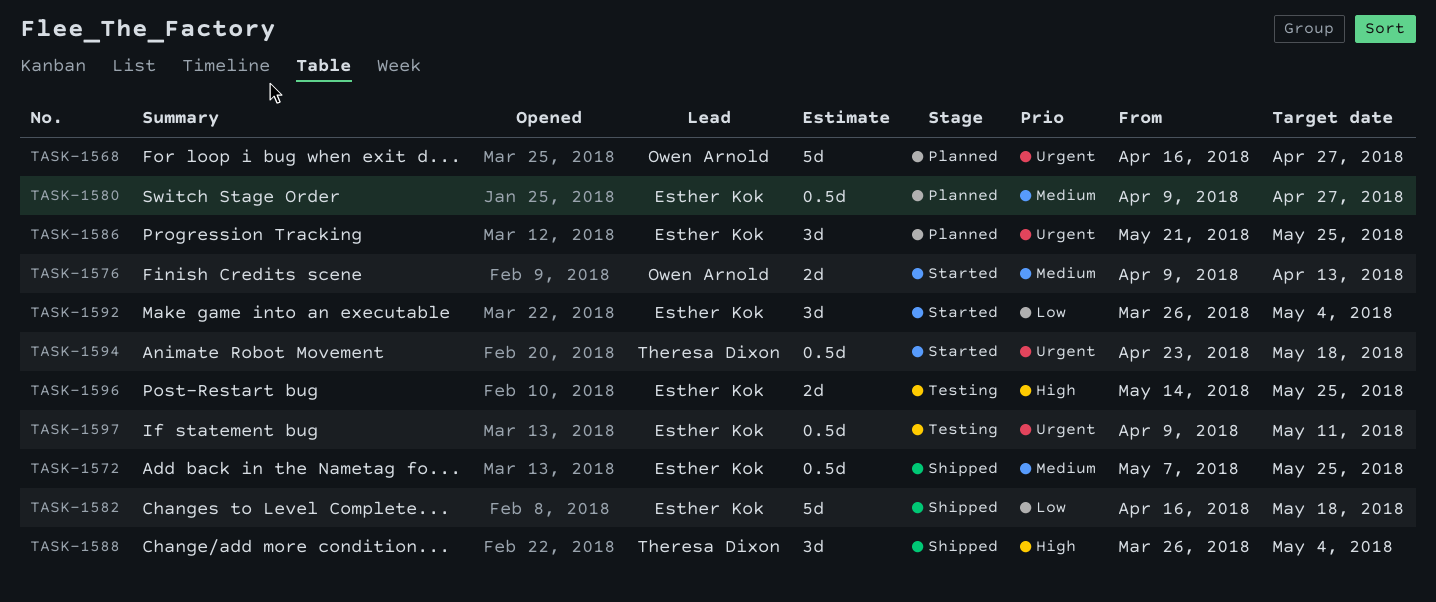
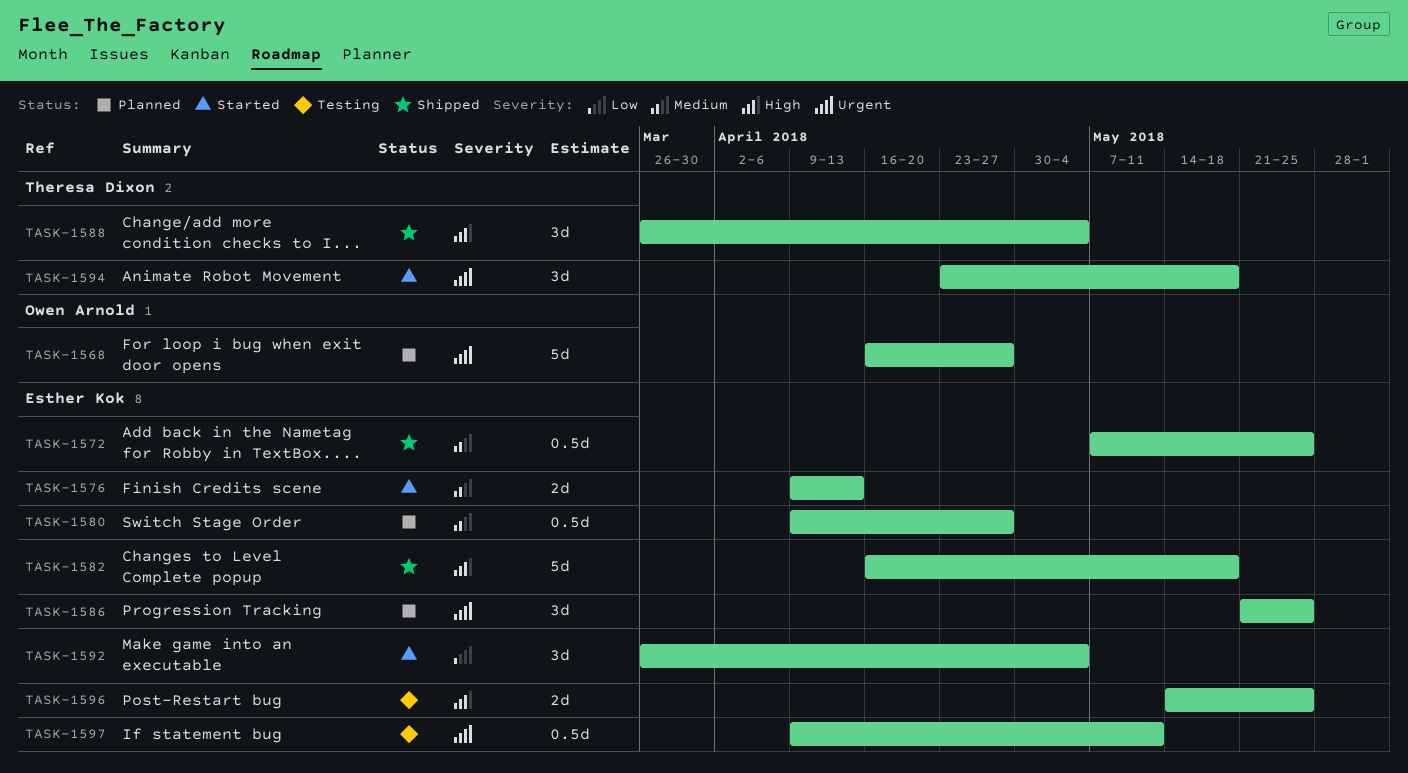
TASK-1576, owner: Owen Arnold -> Esther Kok
TASK-1582, priority: Low -> High
TASK-1594, estimate: 0.5d -> 3d

